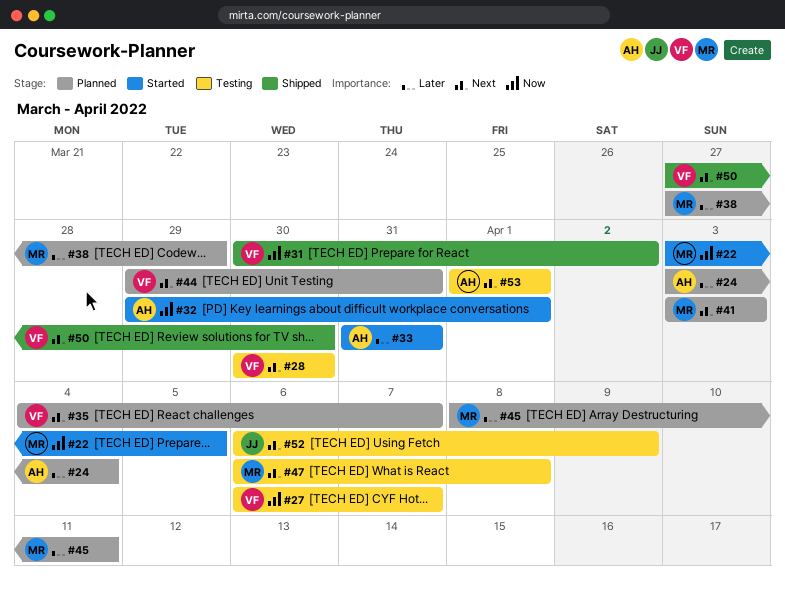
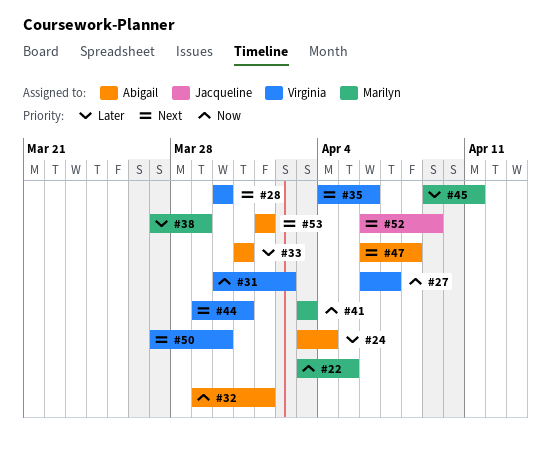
#35, due: Apr 7 -> Apr 6
#41, priority: Next -> Now
#45, start: Apr 8 -> Apr 9
#47, owner: Marilyn -> Abigail

